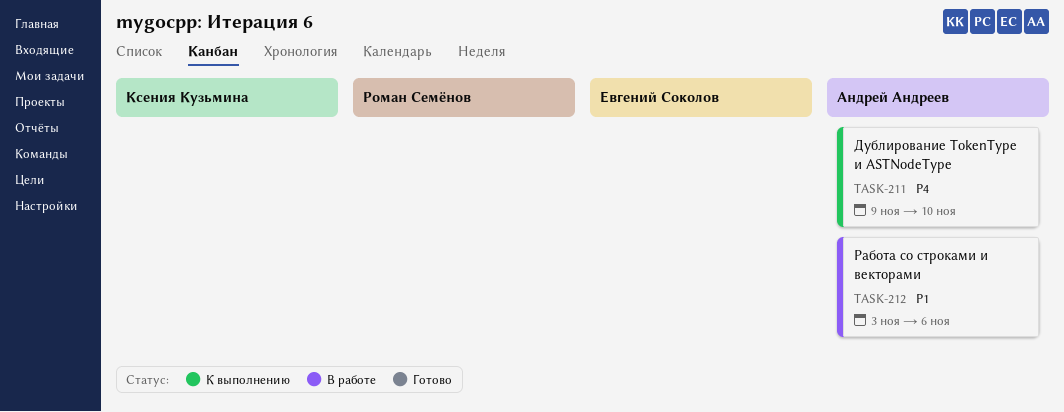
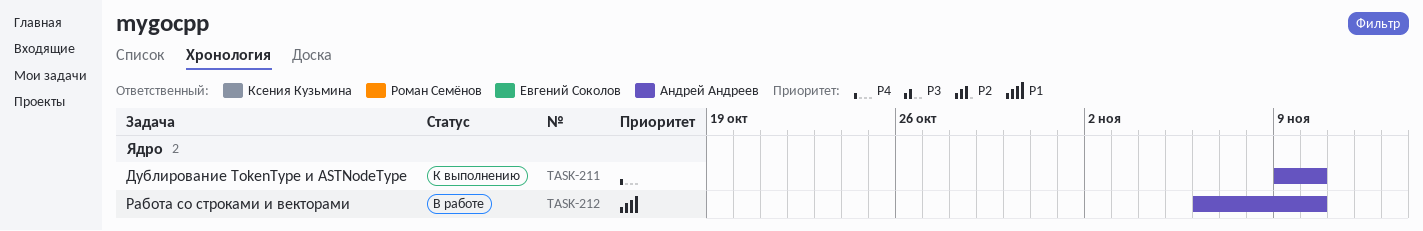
TASK-212, start: Nov 3 -> Nov 6
TASK-212, due: Nov 6 -> Nov 10

